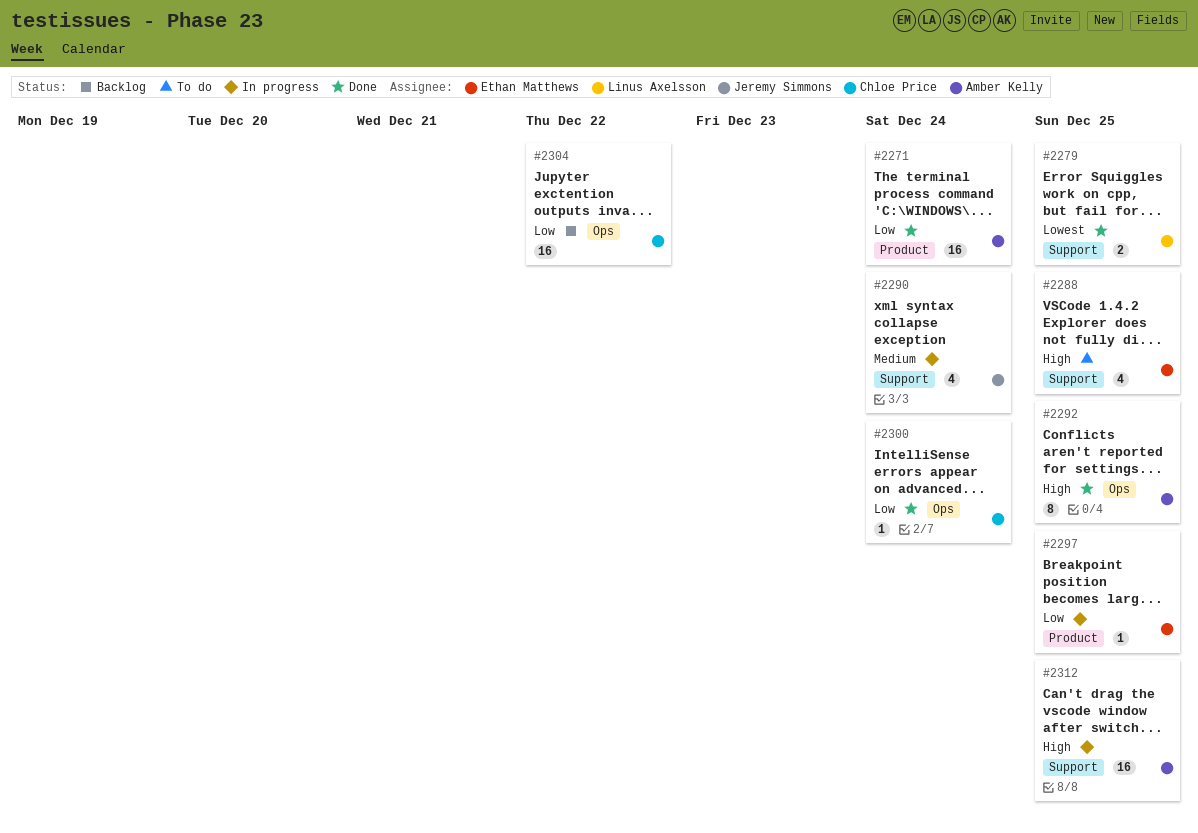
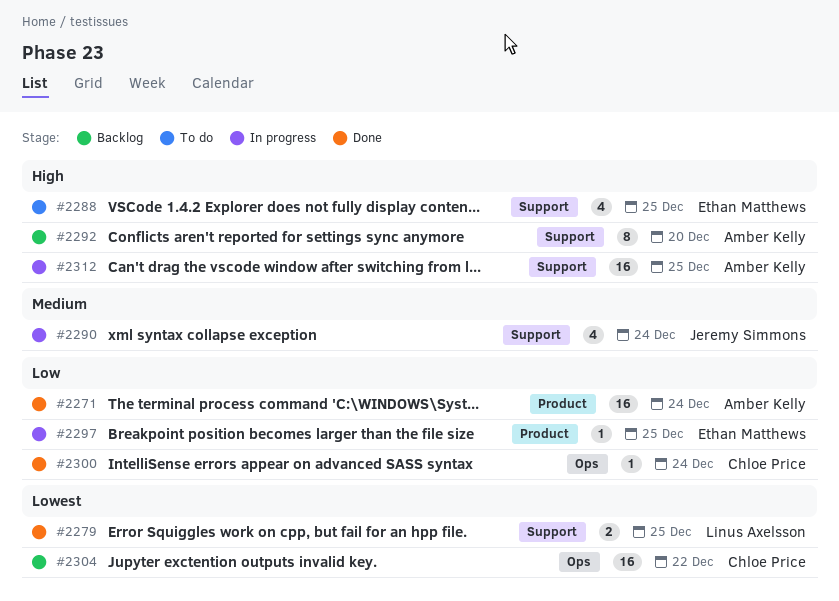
#2292, status: Done -> Backlog
#2292, label: Ops -> Support
#2292, due: Dec 25 -> Dec 20
#2304, priority: Low -> Lowest

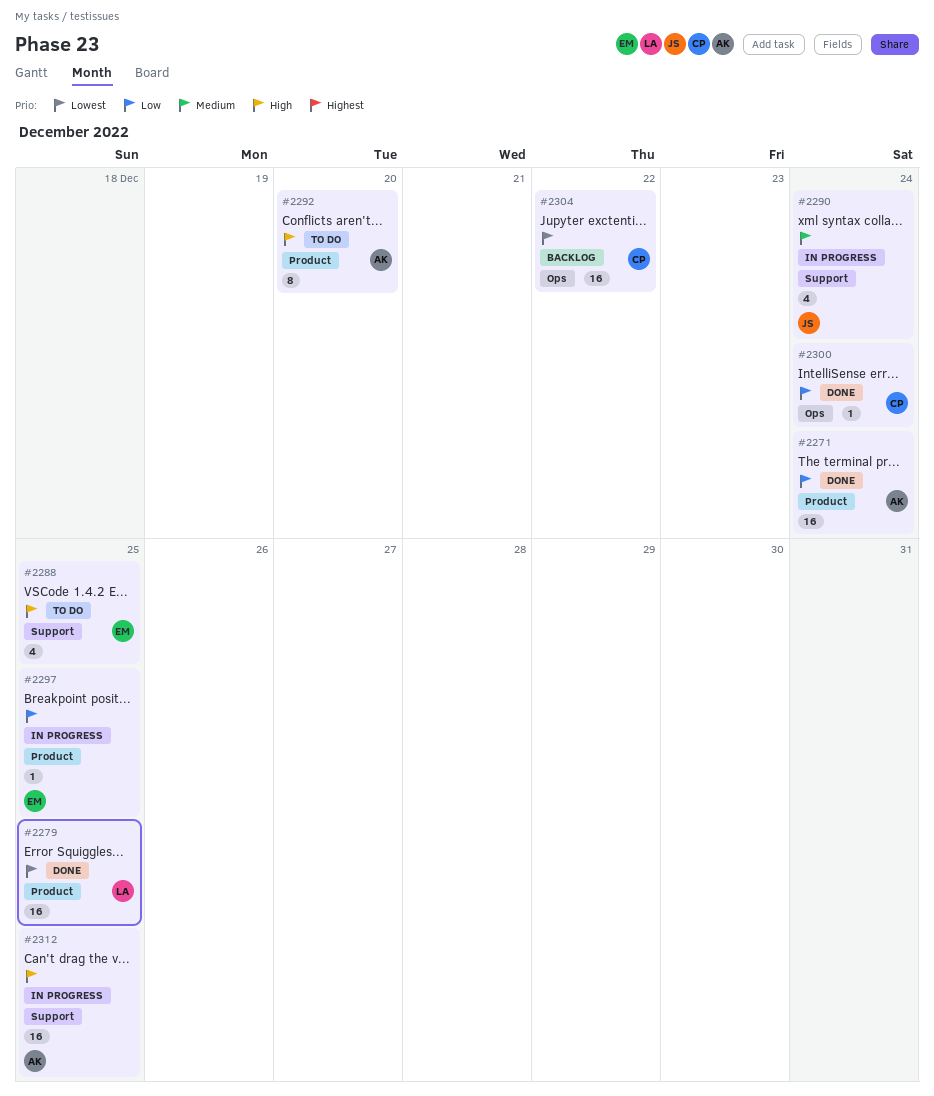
#2279, label: Support -> Product
#2279, estimate: 2 -> 16
#2292, status: Backlog -> To do
#2292, label: Support -> Product

